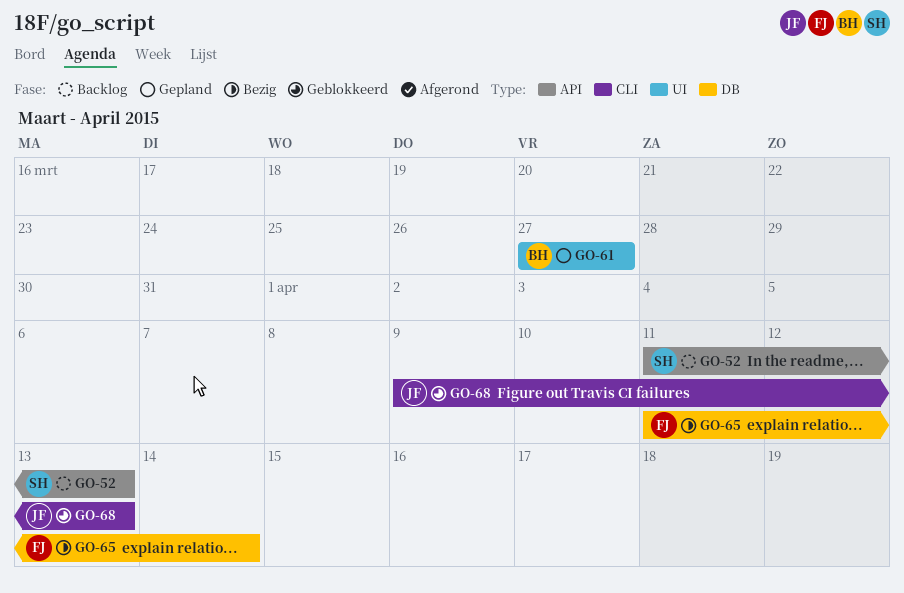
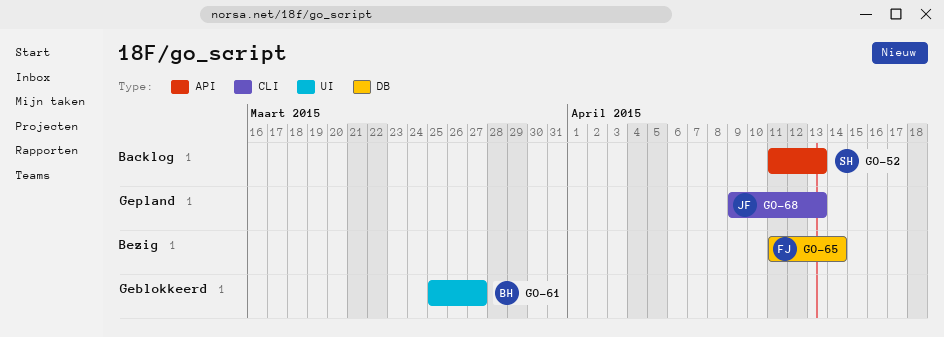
GO-61, status: Gepland -> Geblokkeerd
GO-61, start: Mar 27 -> Mar 25
GO-68, status: Geblokkeerd -> Gepland

